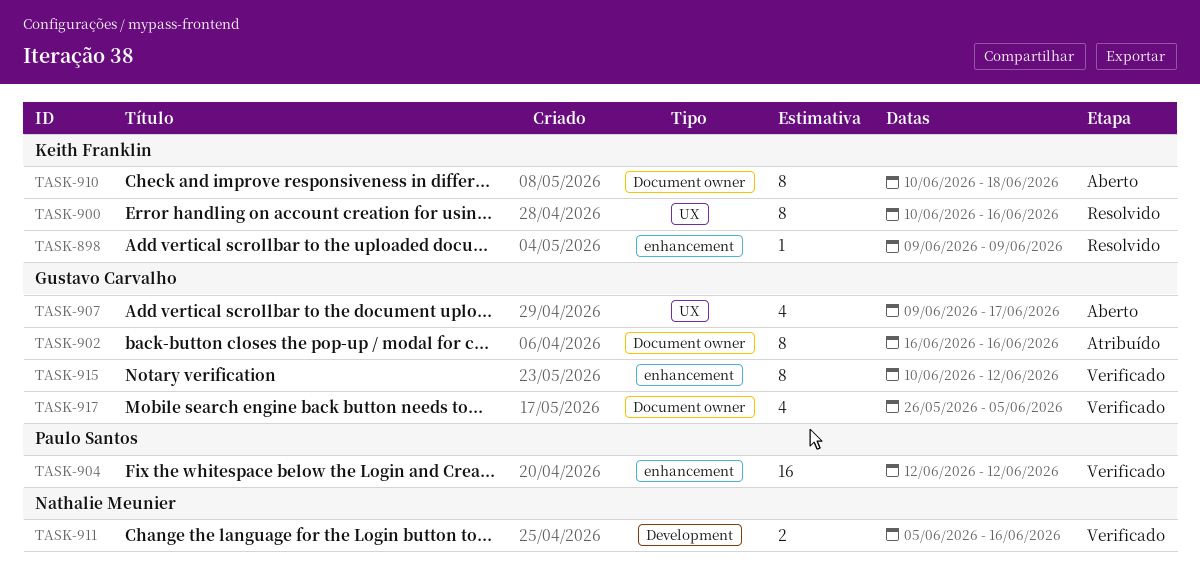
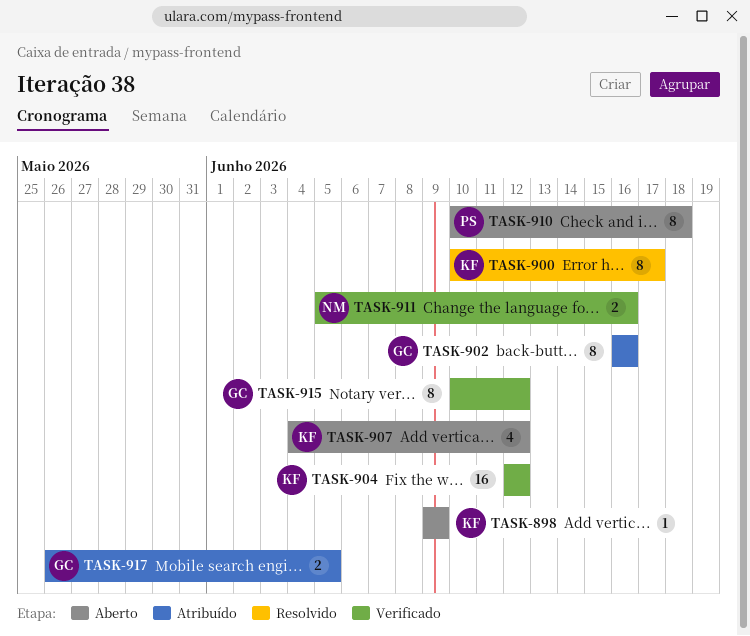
TASK-898, status: Resolvido -> Aberto
TASK-900, due: Jun 16 -> Jun 17
TASK-904, owner: Paulo Santos -> Keith Franklin
TASK-907, owner: Gustavo Carvalho -> Keith Franklin
TASK-907, start: Jun 9 -> Jun 4
TASK-907, due: Jun 17 -> Jun 12
TASK-910, owner: Keith Franklin -> Paulo Santos
TASK-917, status: Verificado -> Atribuído
TASK-917, estimate: 4 -> 2

